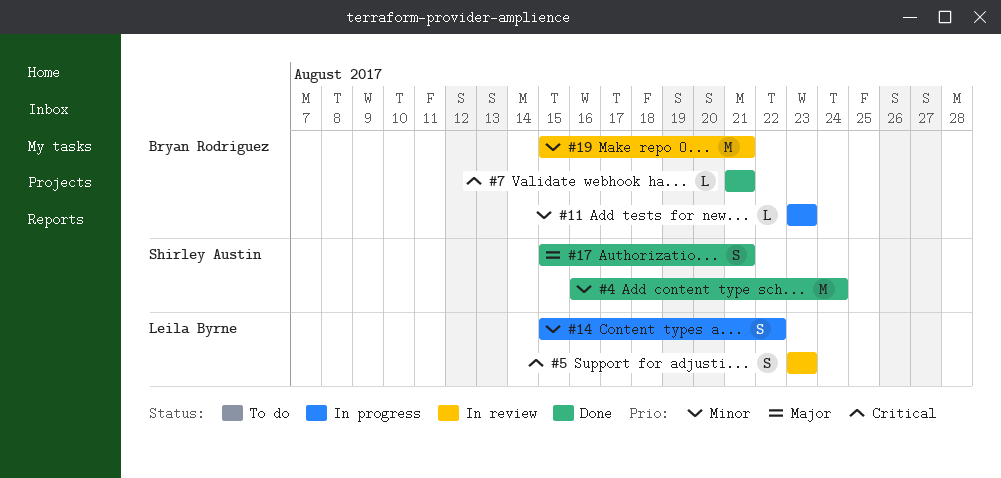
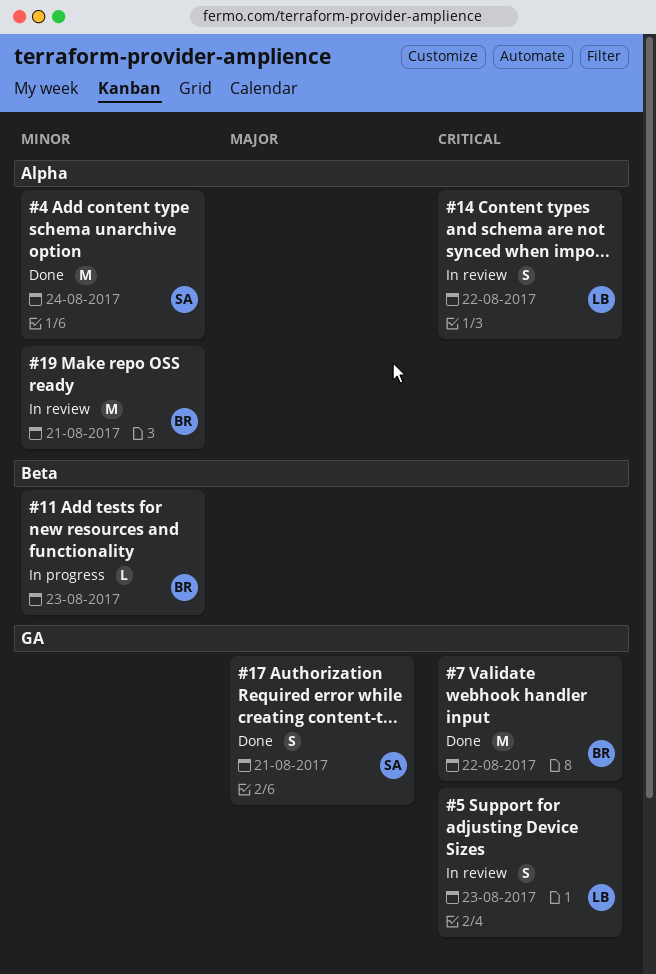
#7, estimate: L -> M
#7, due: Aug 21 -> Aug 22
#14, status: In progress -> In review
#14, priority: Minor -> Critical

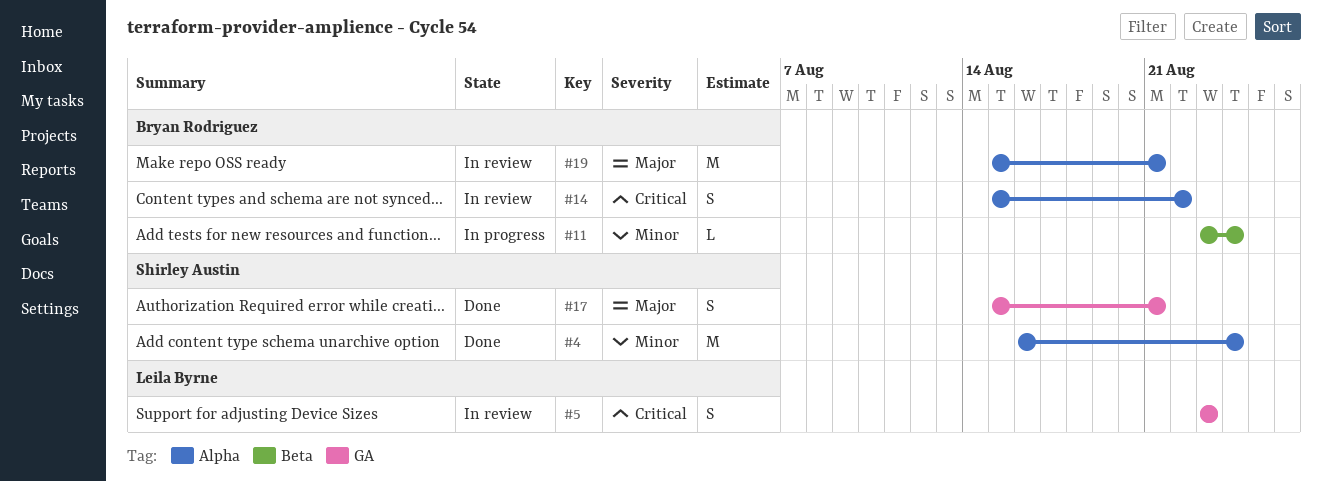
#7: present -> none
#11, due: Aug 23 -> Aug 24
#14, owner: Leila Byrne -> Bryan Rodriguez
#19, priority: Minor -> Major

